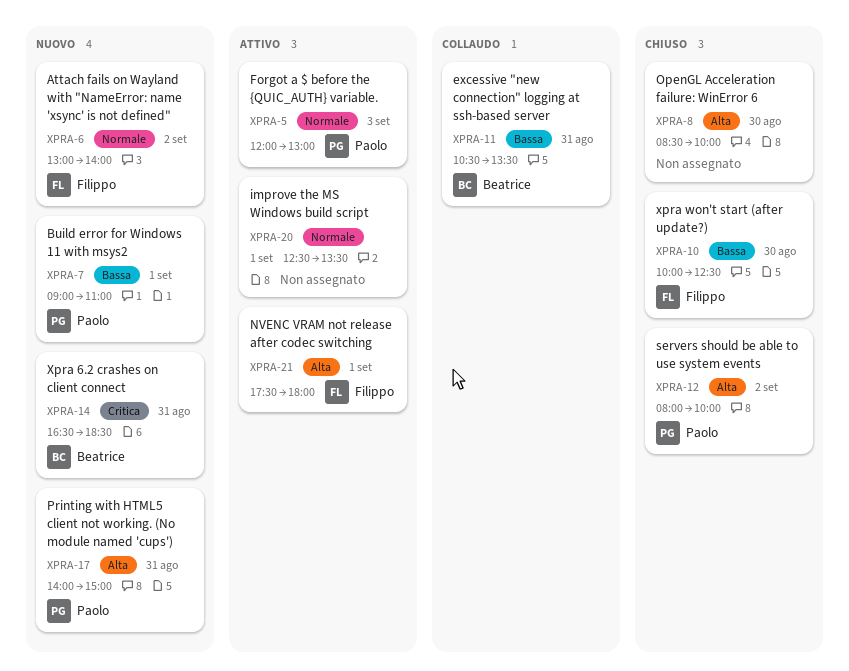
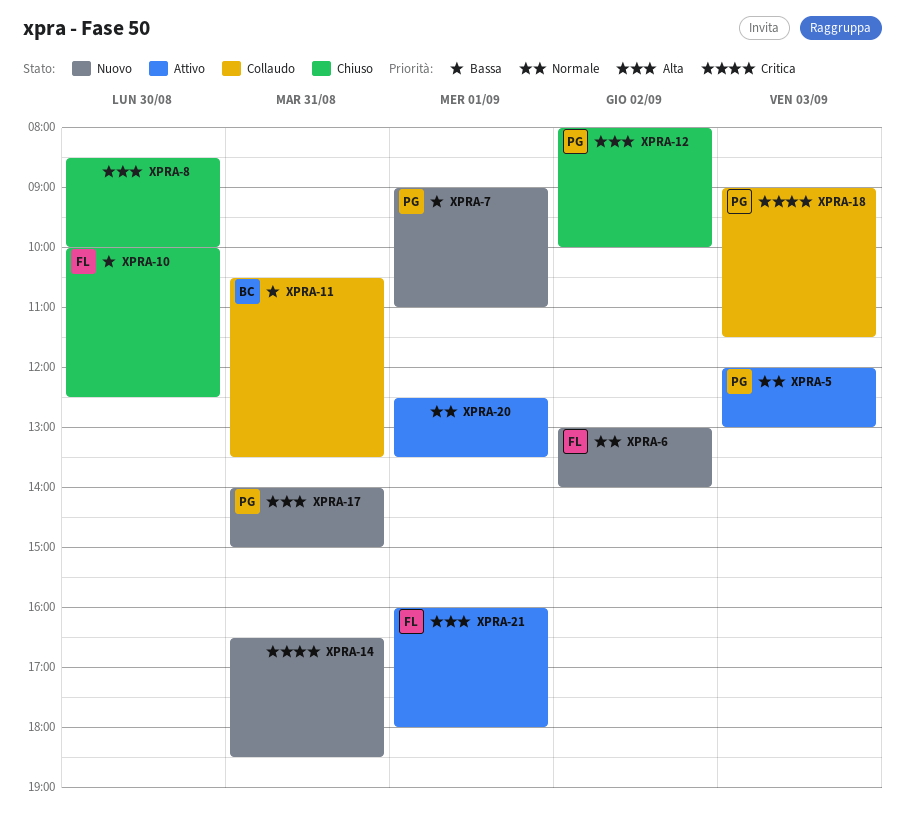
XPRA-14, owner: Beatrice -> none
XPRA-18: none -> present
XPRA-21, begins: 17:30 -> 16:00

